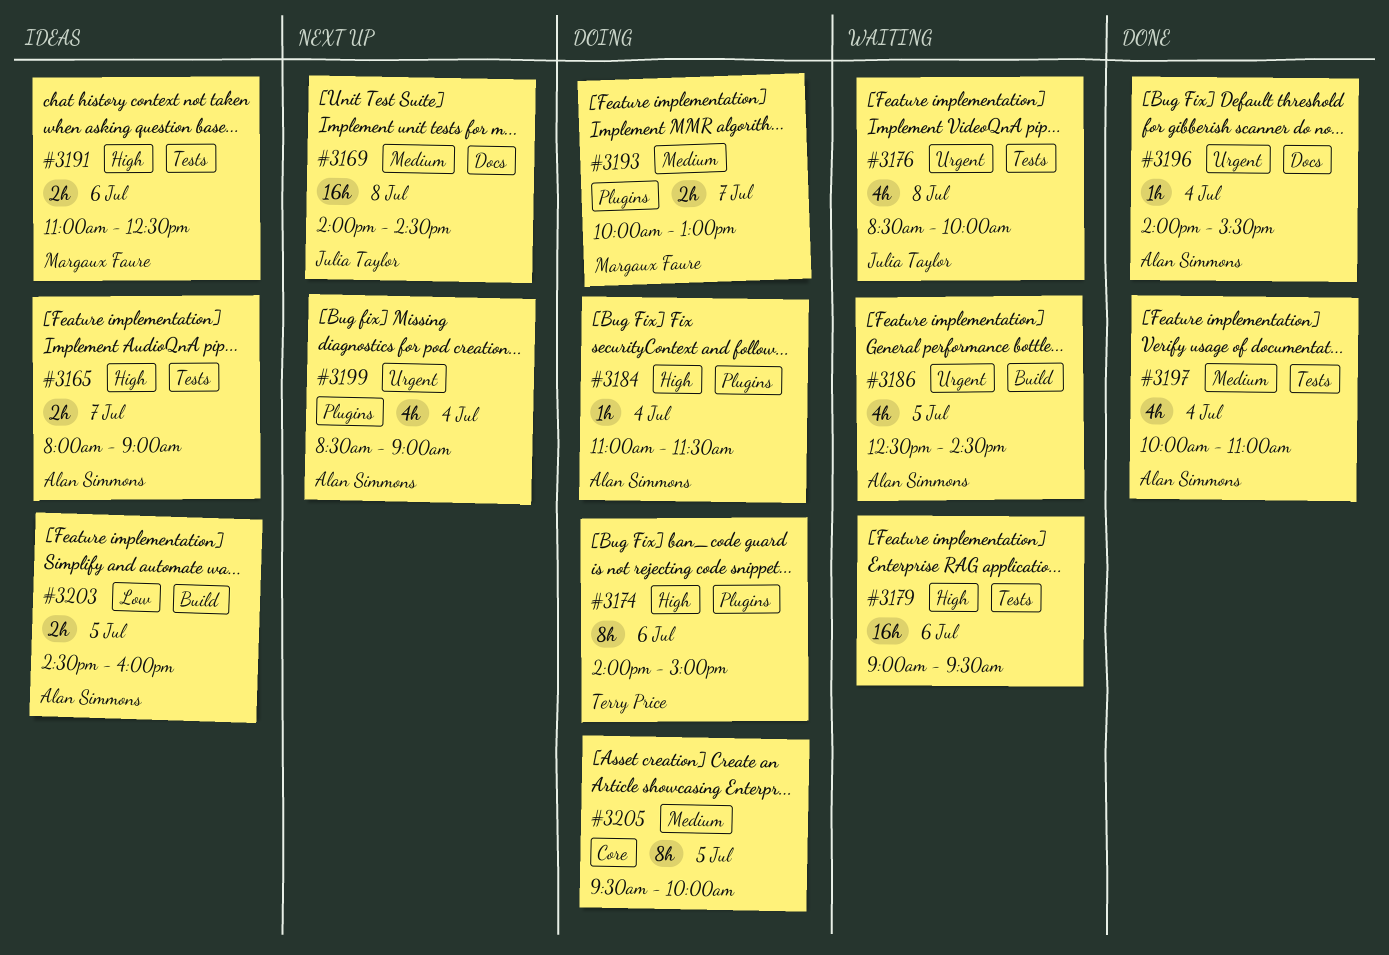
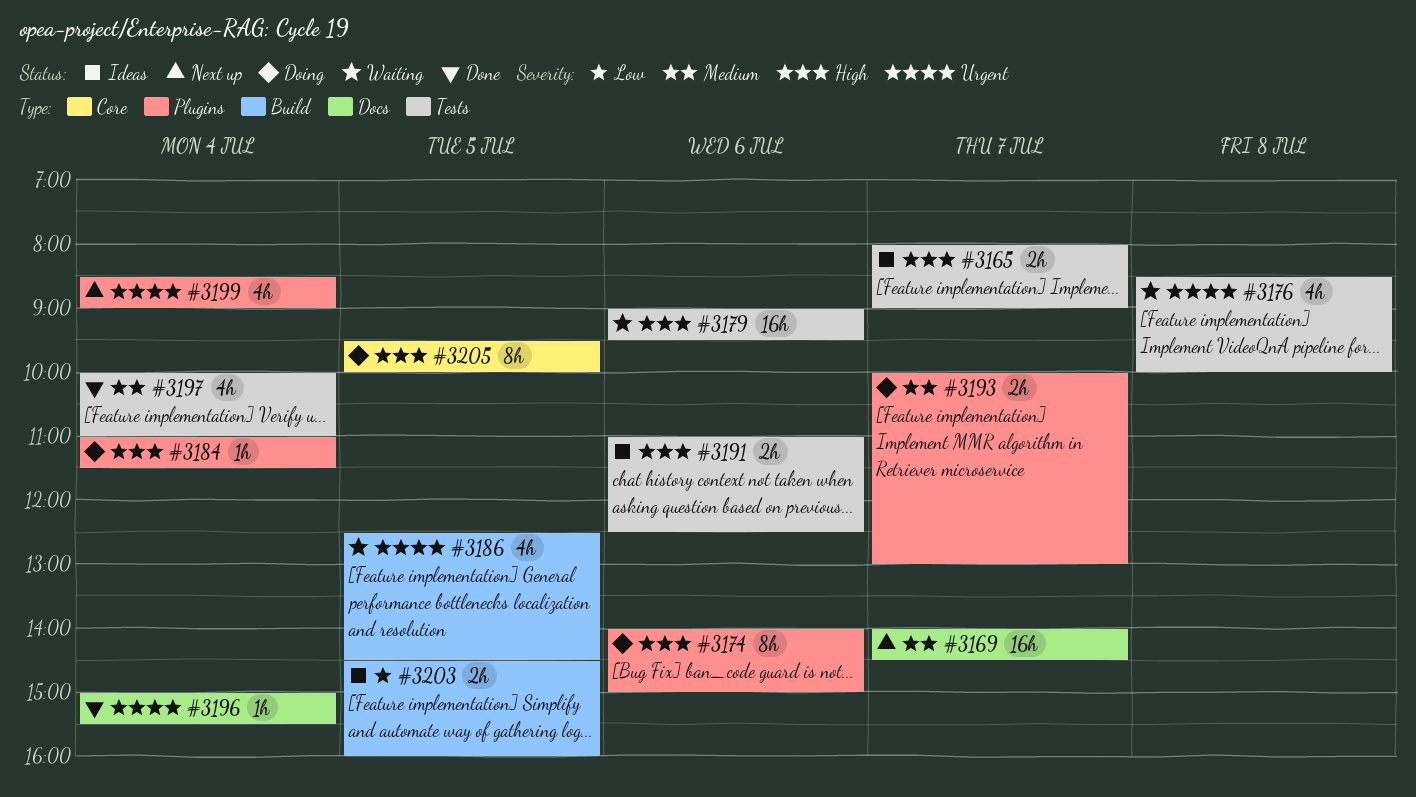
#3169, day: Jul 8 -> Jul 7
#3196, begins: 14:00 -> 15:00
#3205, priority: Medium -> High

